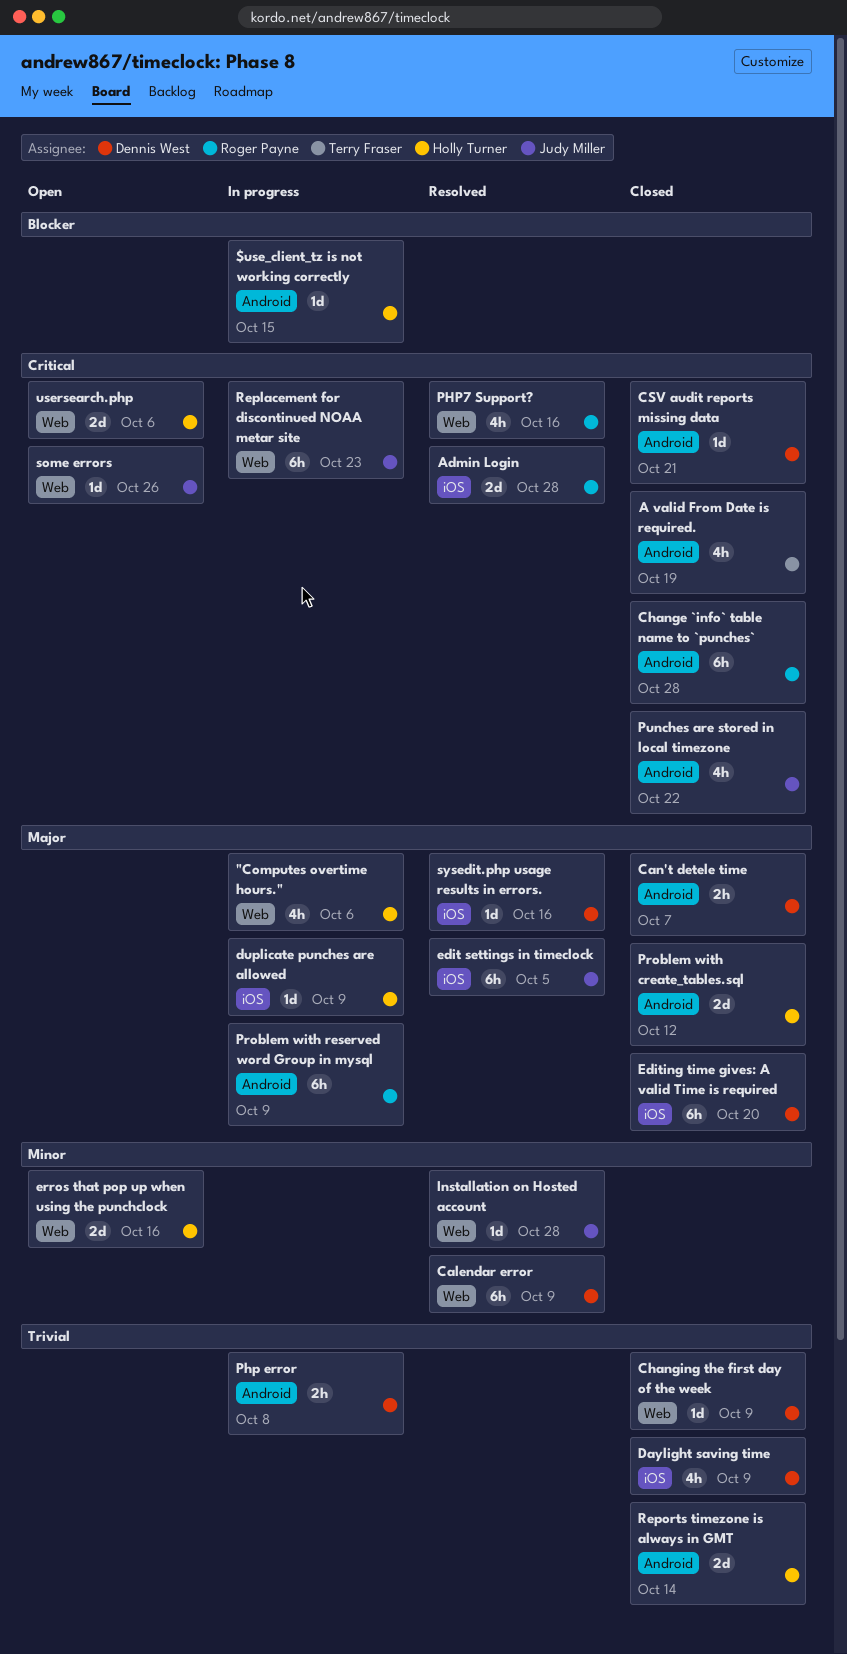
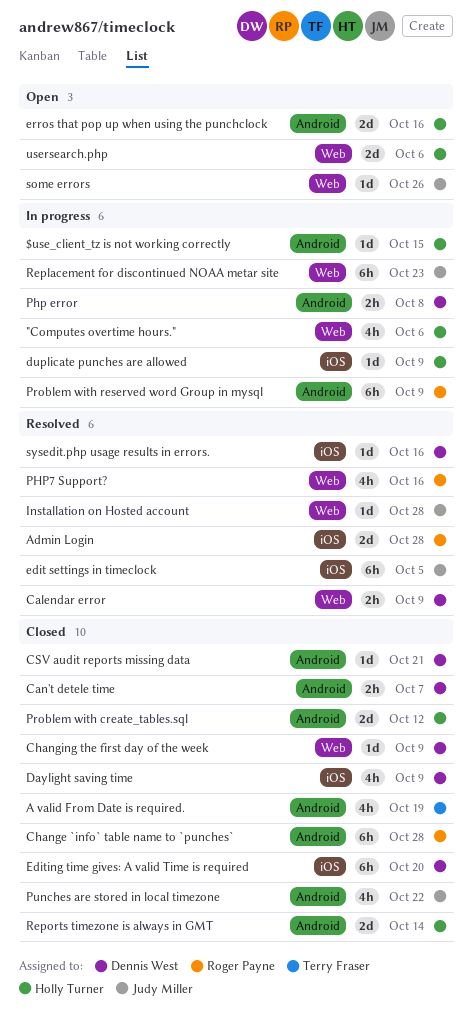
Calendar error, estimate: 6h -> 2h
erros that pop up when using the punchclock, label: Web -> Android

